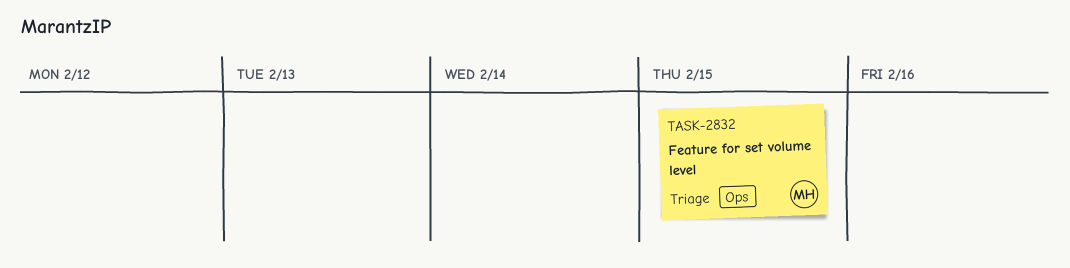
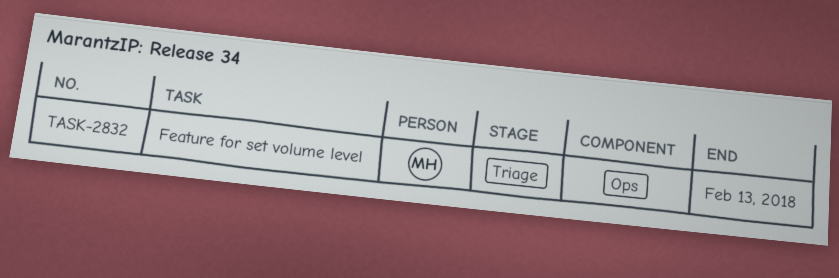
TASK-2832, due: Feb 15 -> Feb 13

